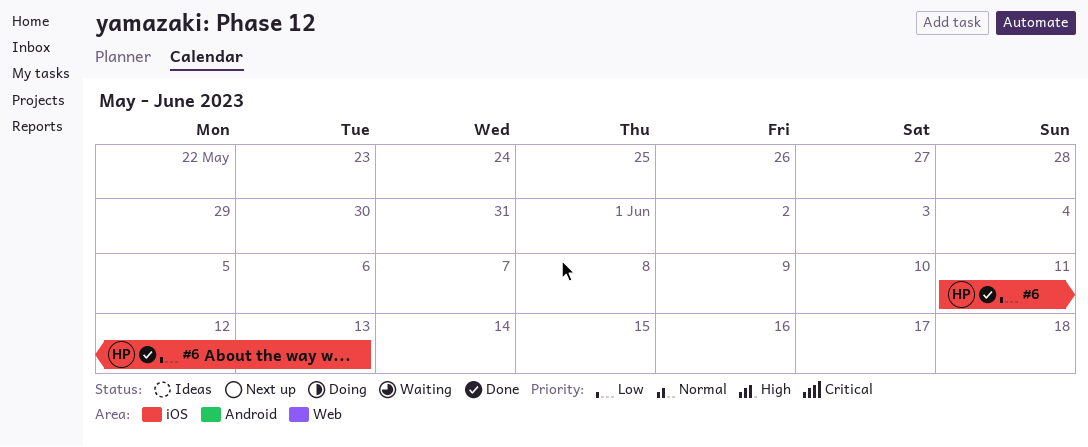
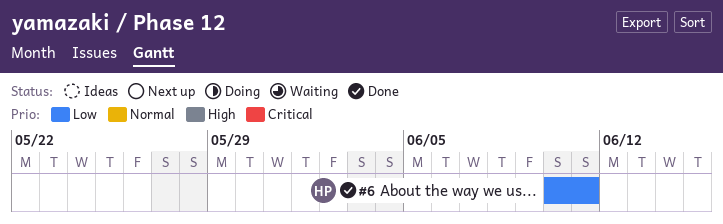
#6, start: Jun 11 -> Jun 10
#6, due: Jun 13 -> Jun 11

